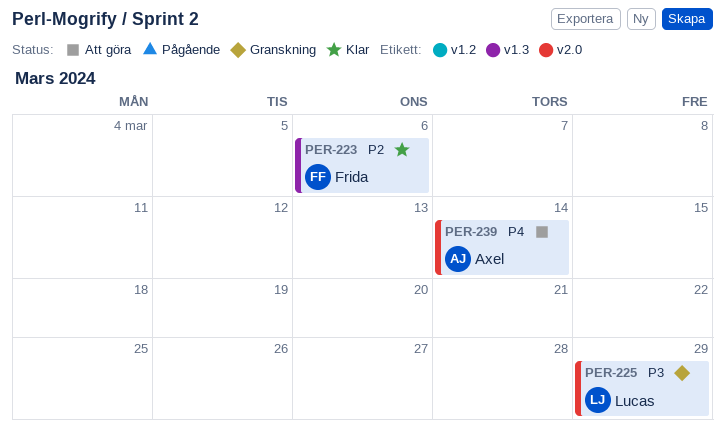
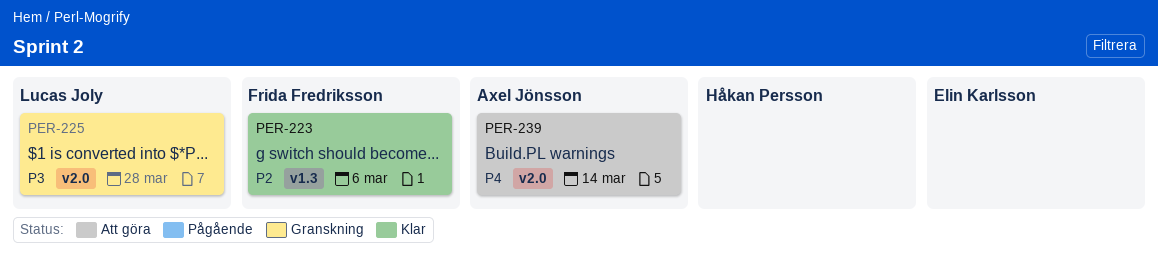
PER-225, due: Mar 29 -> Mar 28

